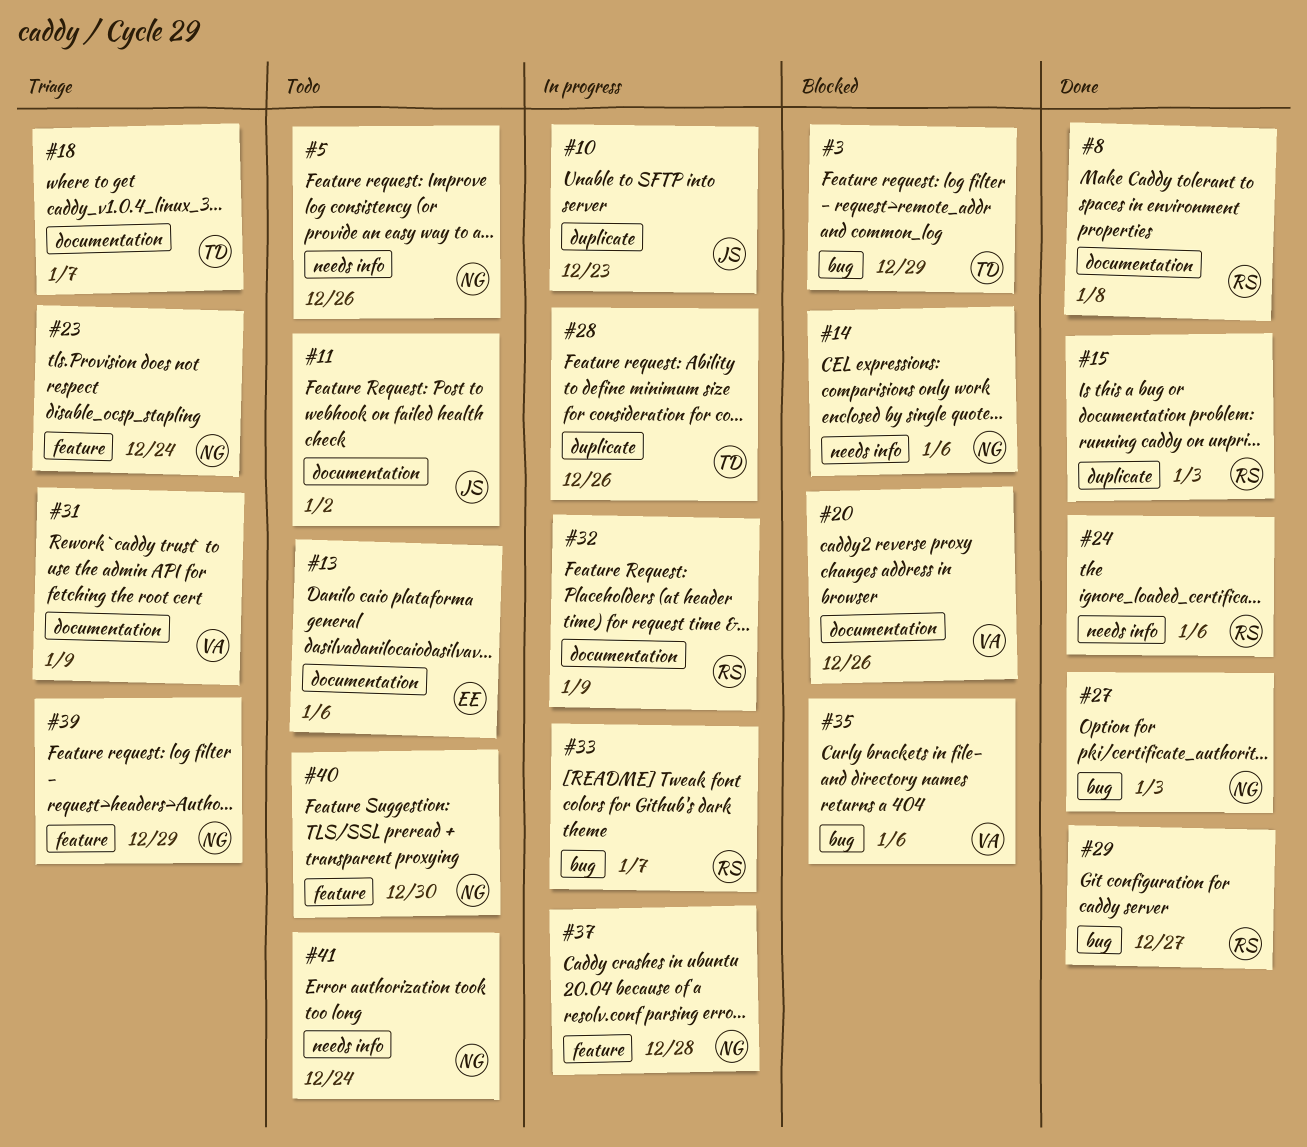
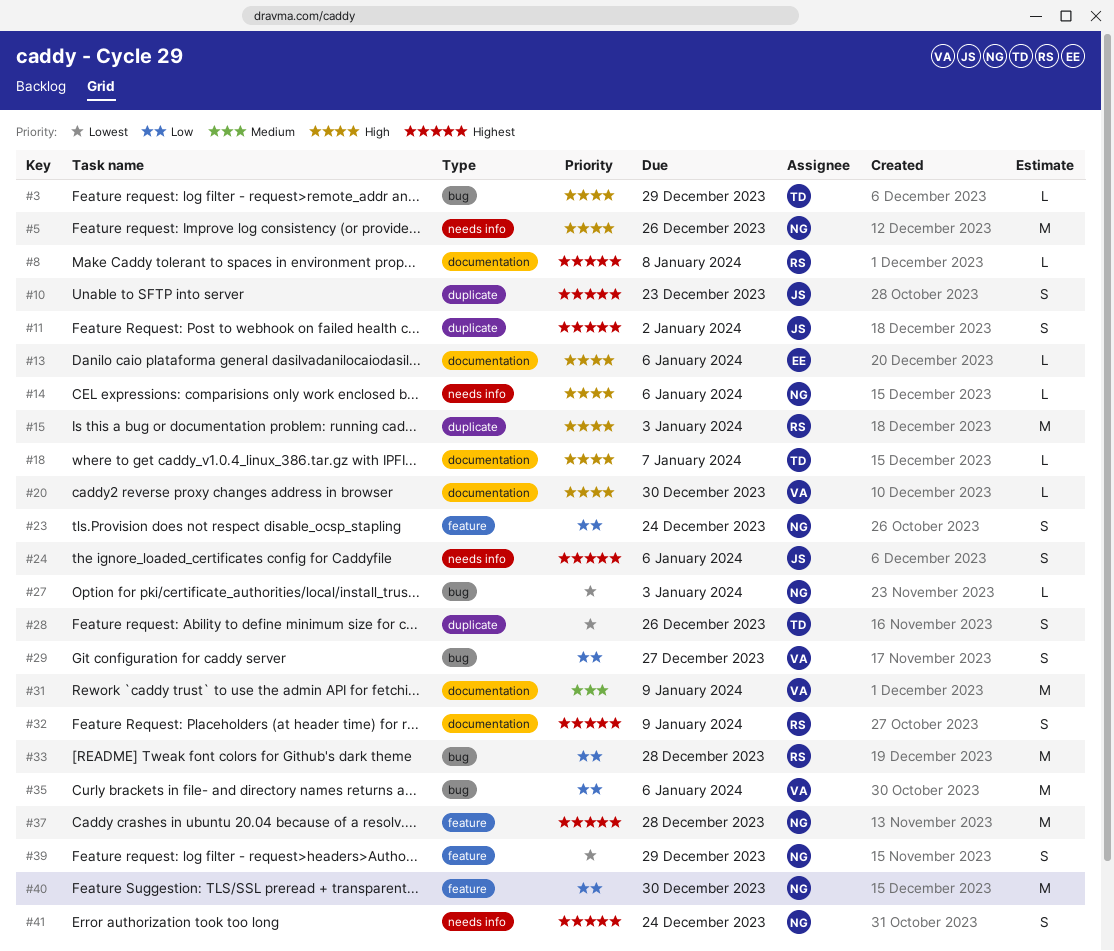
#11, label: documentation -> duplicate
#20, due: Dec 26 -> Dec 30
#24, owner: RS -> JS
#29, owner: RS -> VA
#33, due: Jan 7 -> Dec 28

